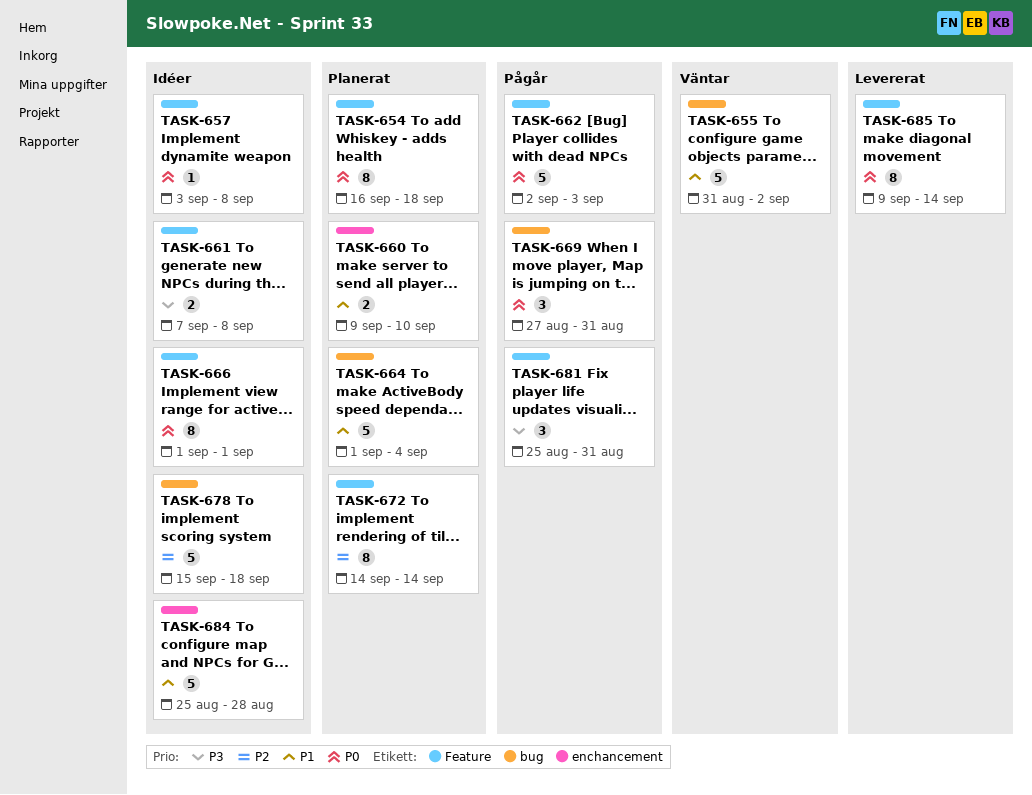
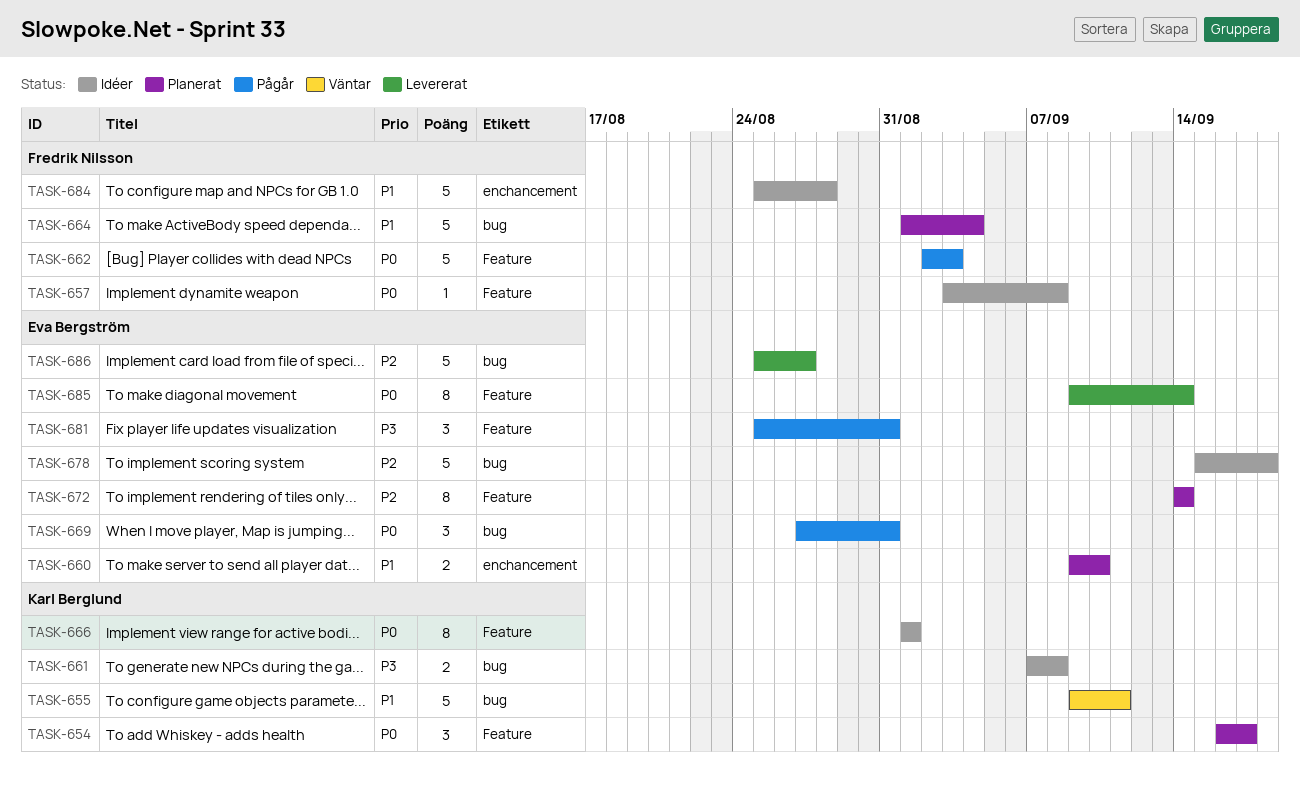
TASK-654, estimate: 8 -> 3
TASK-654, due: Sep 18 -> Sep 17
TASK-655, start: Aug 31 -> Sep 9
TASK-655, due: Sep 2 -> Sep 11
TASK-661, label: Feature -> bug
TASK-686: none -> present

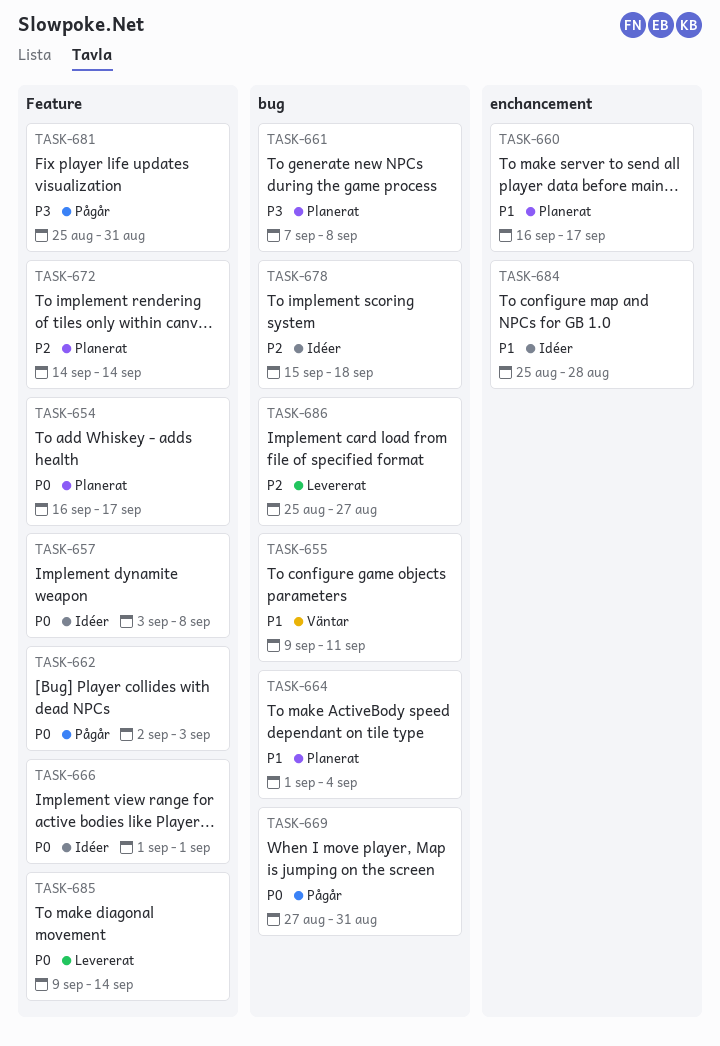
TASK-660, start: Sep 9 -> Sep 16
TASK-660, due: Sep 10 -> Sep 17
TASK-661, status: Idéer -> Planerat

